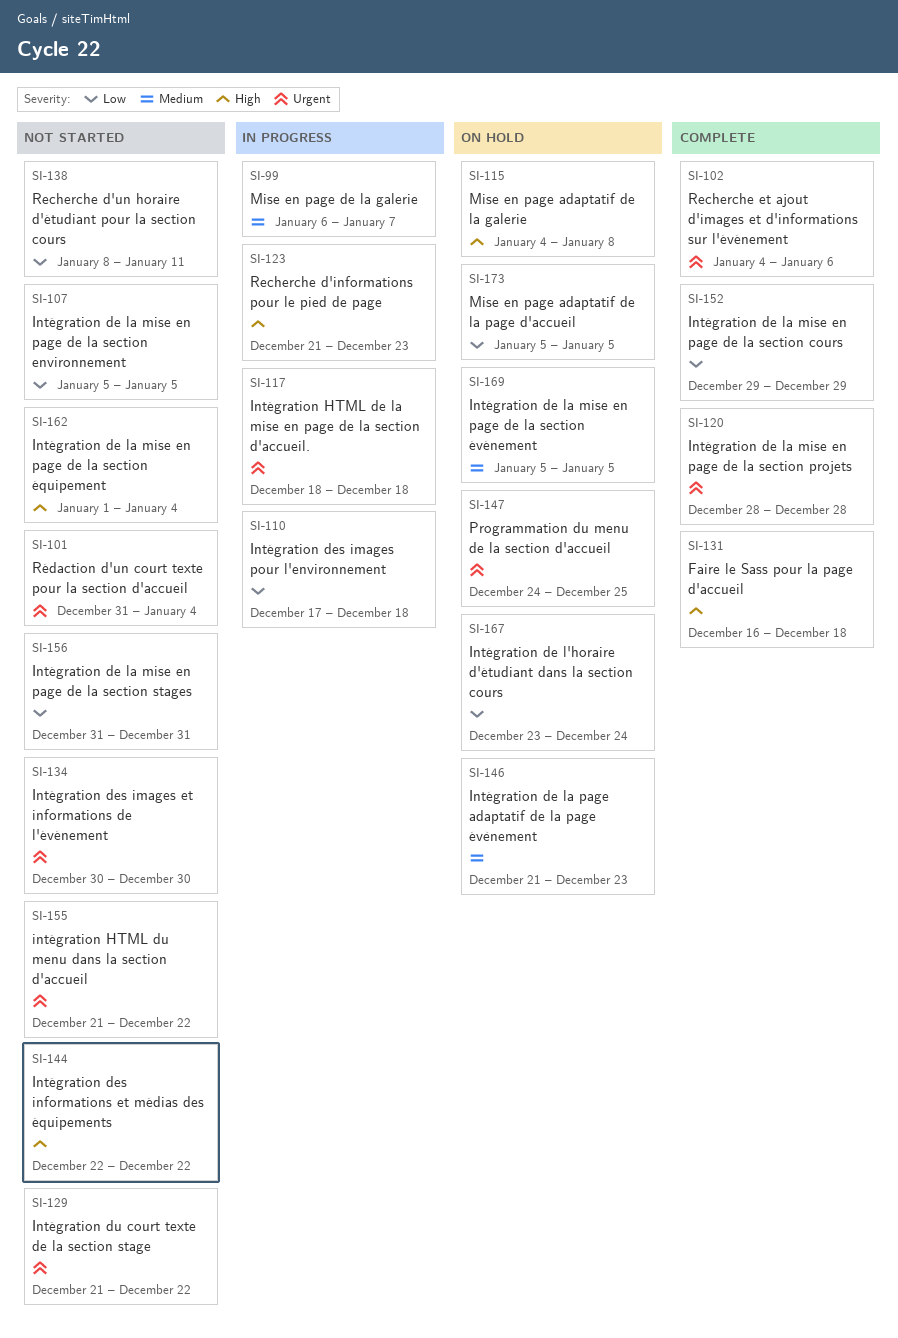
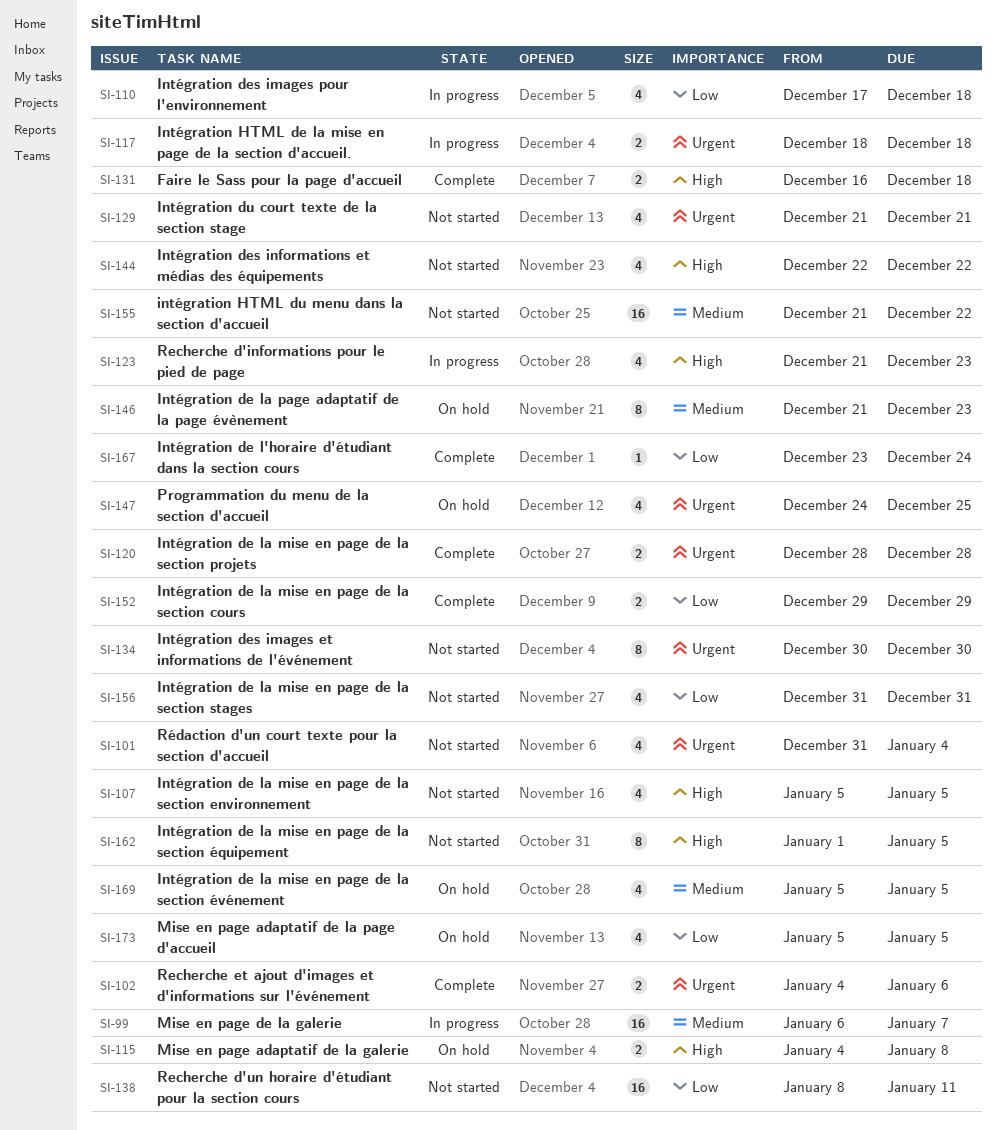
SI-107, priority: Low -> High
SI-129, due: Dec 22 -> Dec 21
SI-155, priority: Urgent -> Medium
SI-162, due: Jan 4 -> Jan 5
SI-167, status: On hold -> Complete

